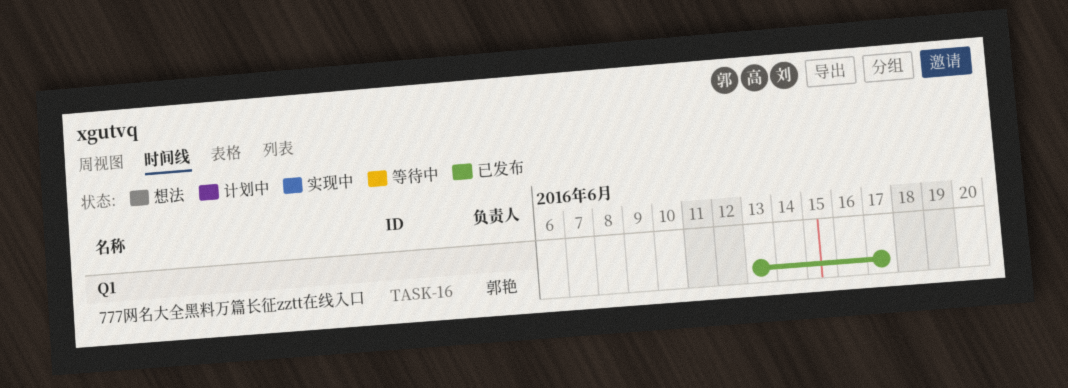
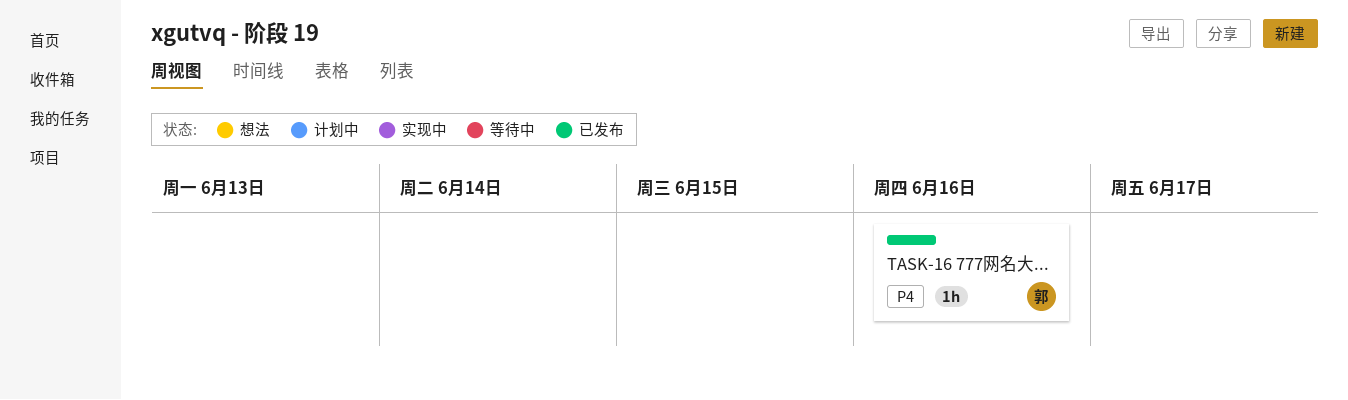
TASK-16, due: Jun 17 -> Jun 16

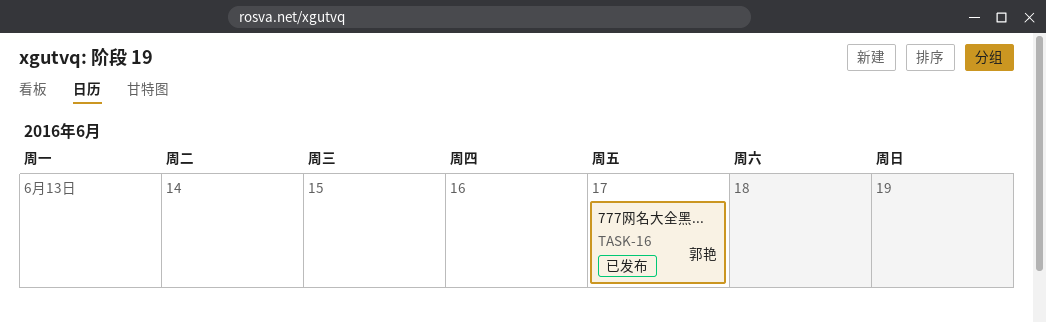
TASK-16, due: Jun 16 -> Jun 17

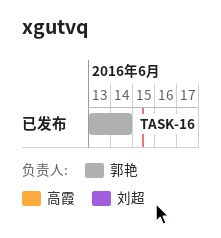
TASK-16, due: Jun 17 -> Jun 14

